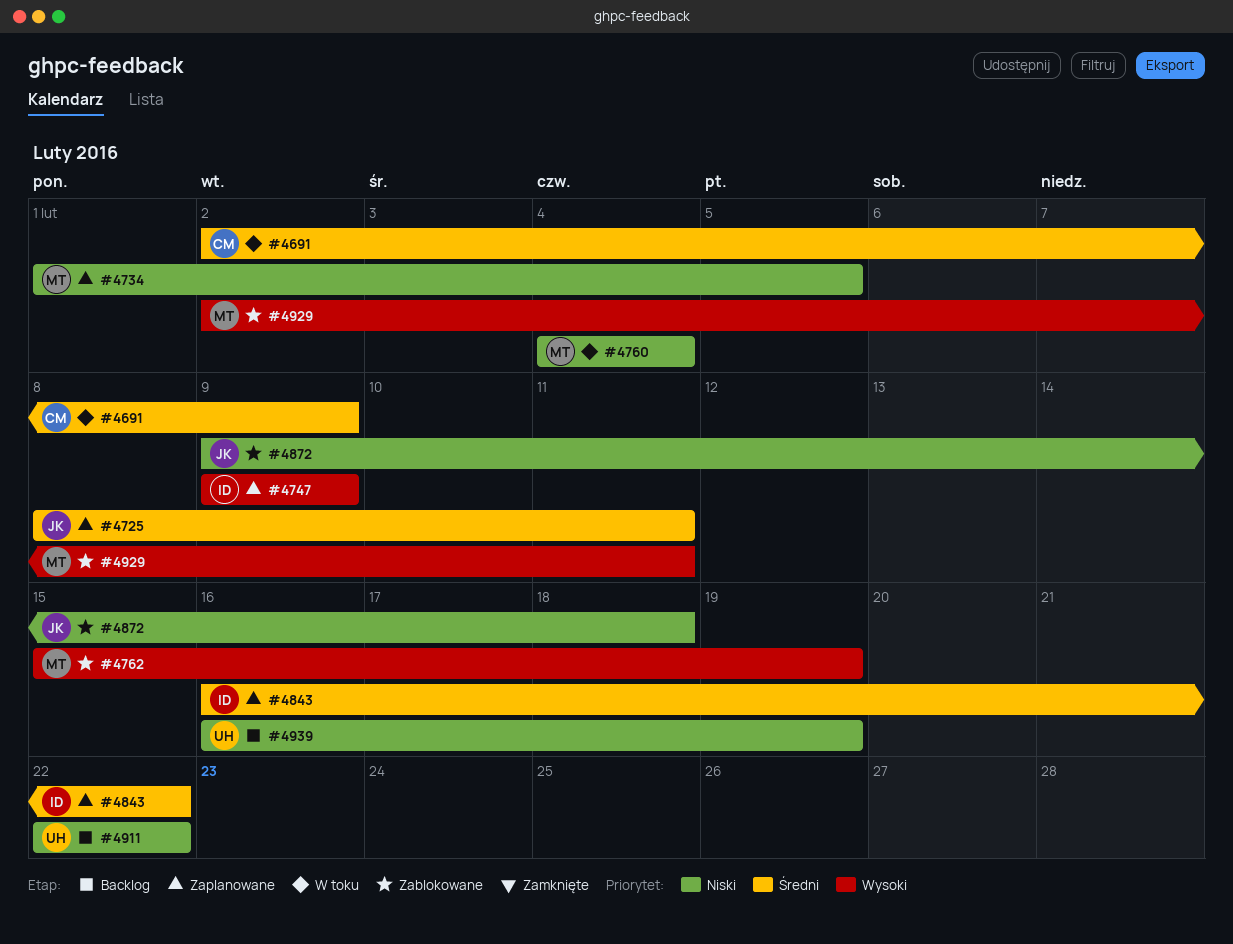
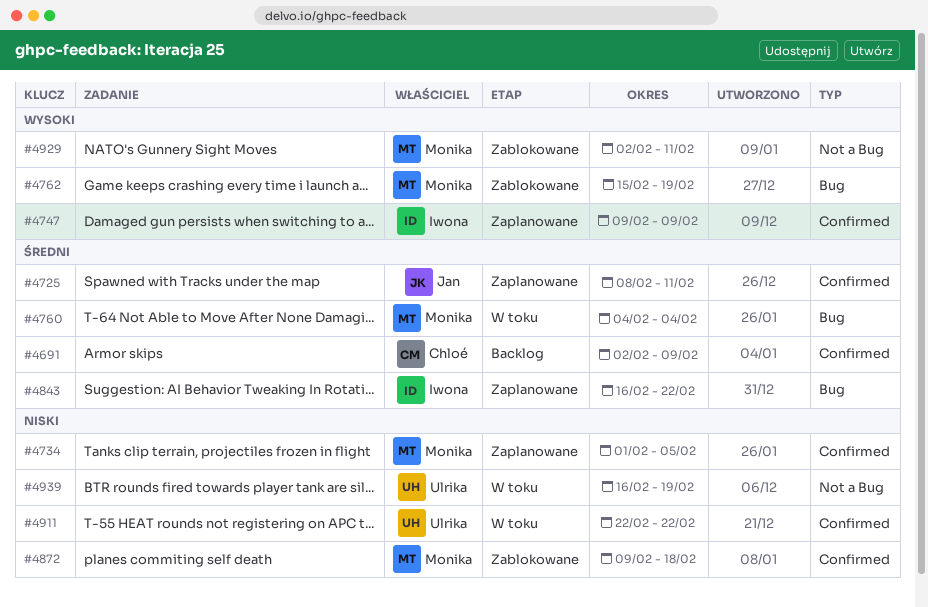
#4691, status: W toku -> Backlog
#4760, priority: Niski -> Średni
#4872, owner: Jan -> Monika
#4911, status: Backlog -> W toku
#4939, status: Backlog -> W toku

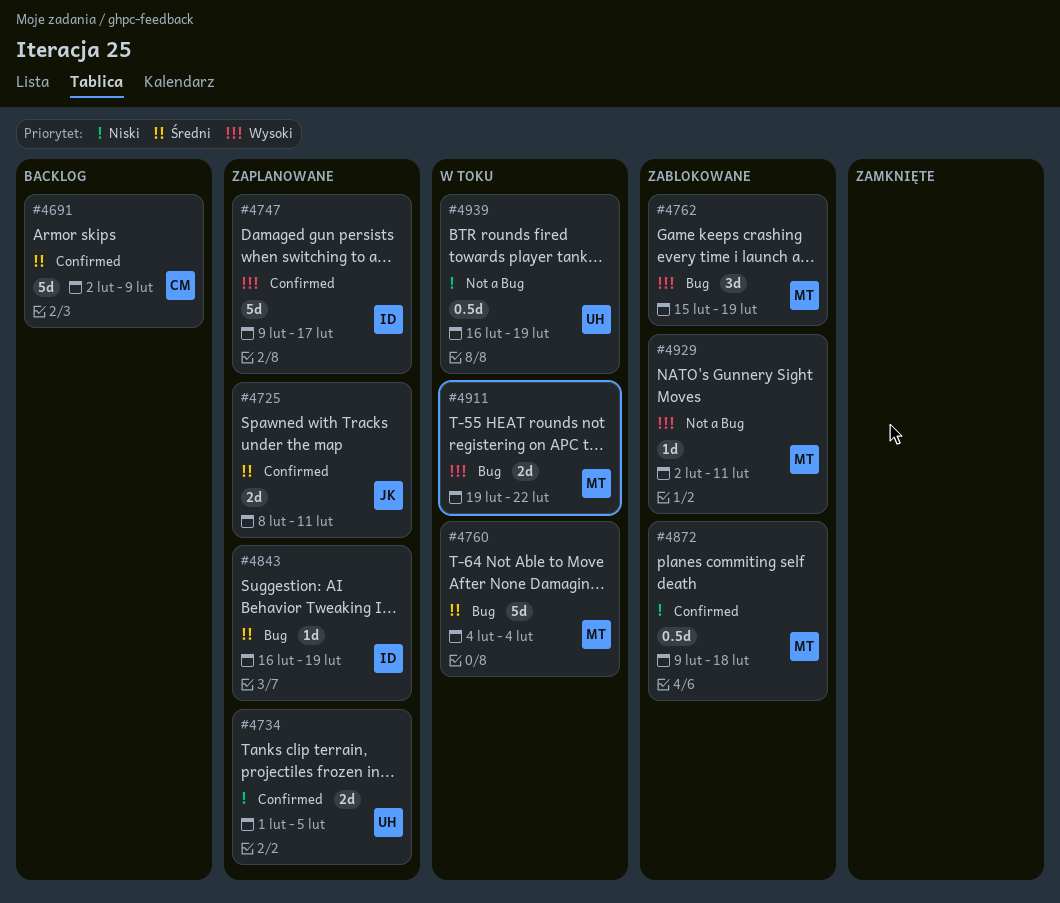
#4734, owner: Monika -> Ulrika
#4747, due: Feb 9 -> Feb 17
#4843, due: Feb 22 -> Feb 19
#4911, owner: Ulrika -> Monika
#4911, priority: Niski -> Wysoki
#4911, label: Confirmed -> Bug
#4911, start: Feb 22 -> Feb 19

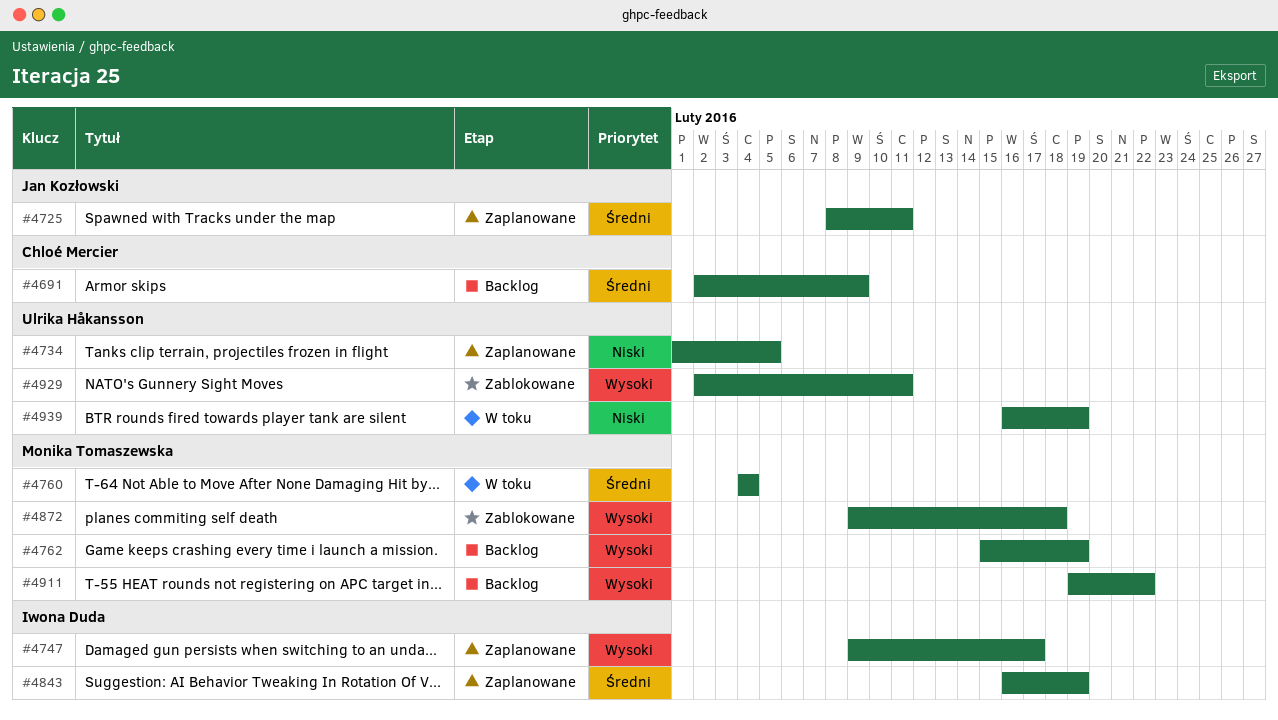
#4762, status: Zablokowane -> Backlog
#4872, priority: Niski -> Wysoki
#4911, status: W toku -> Backlog
#4929, owner: Monika Tomaszewska -> Ulrika Håkansson

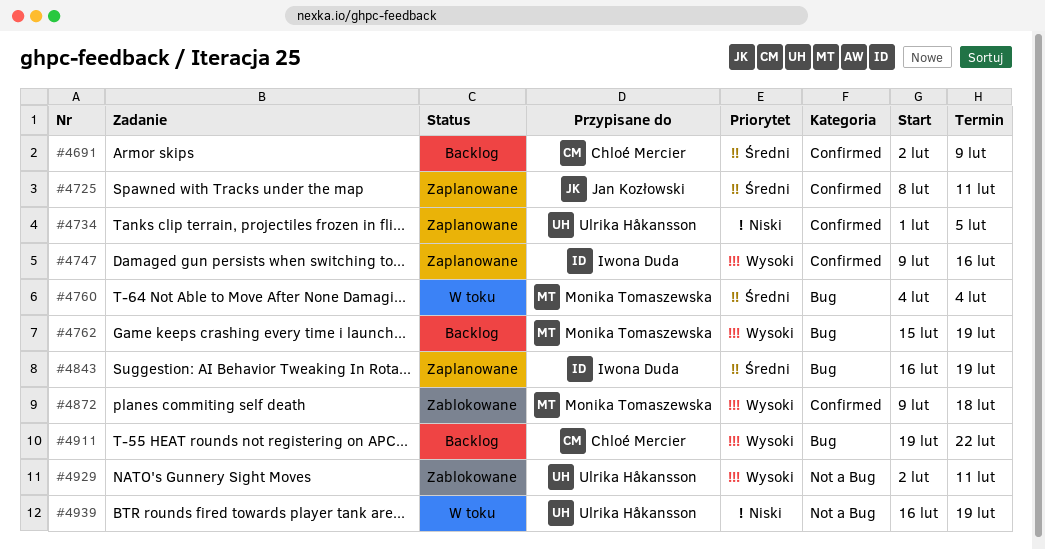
#4747, due: Feb 17 -> Feb 16
#4911, owner: Monika Tomaszewska -> Chloé Mercier

